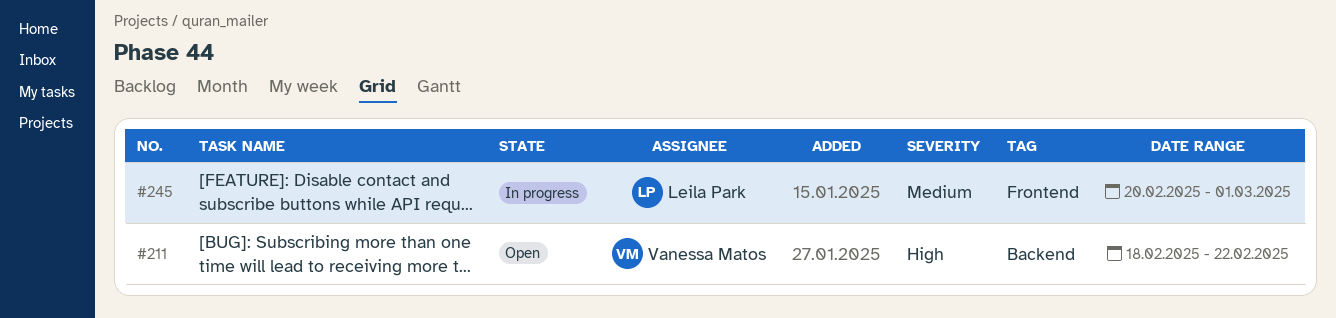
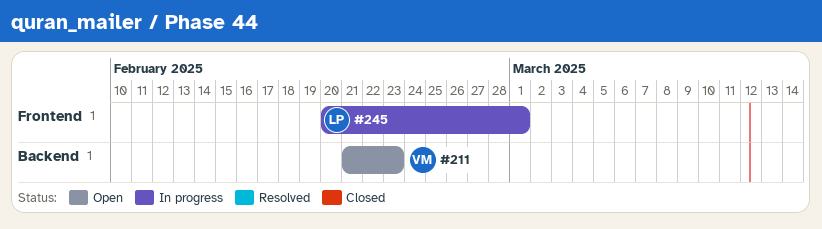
#211, start: Feb 18 -> Feb 21
#211, due: Feb 22 -> Feb 23

